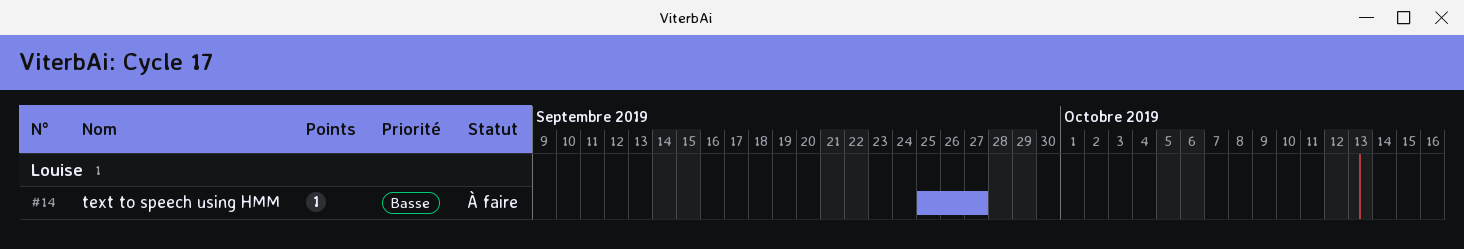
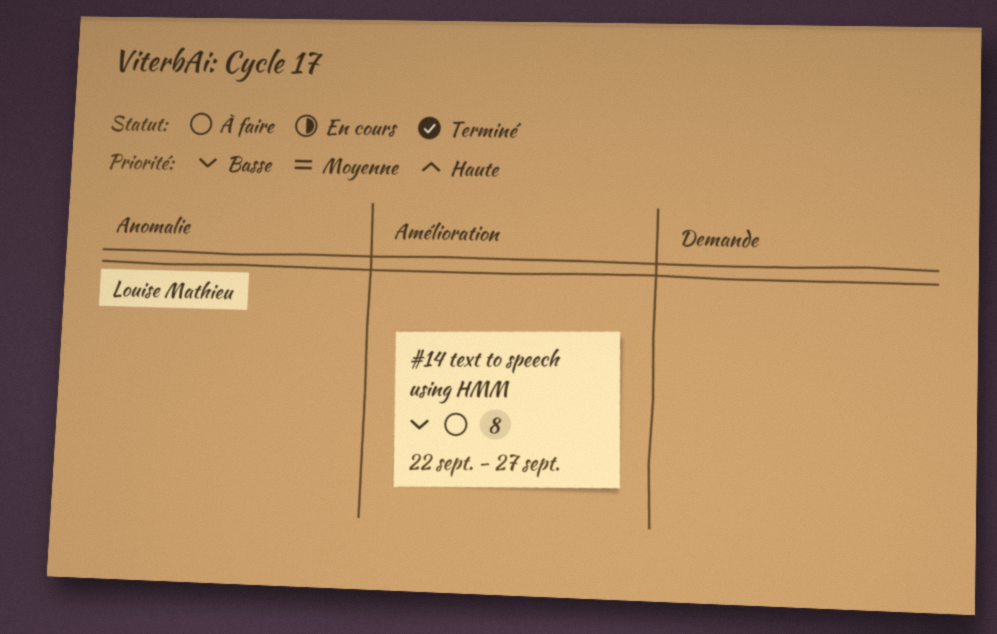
#14, estimate: 1 -> 8
#14, start: Sep 25 -> Sep 22

